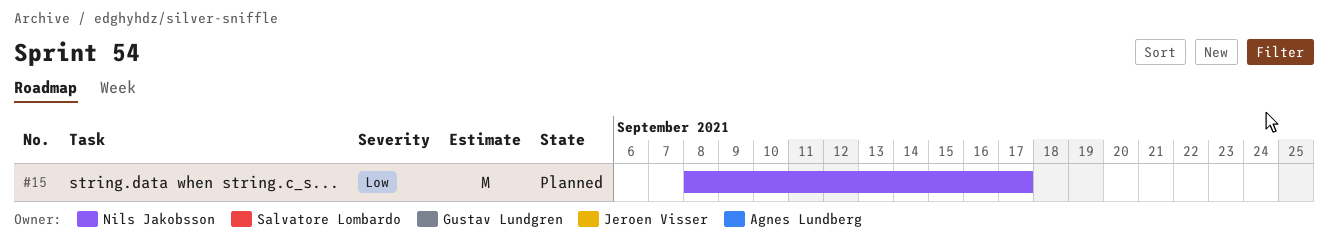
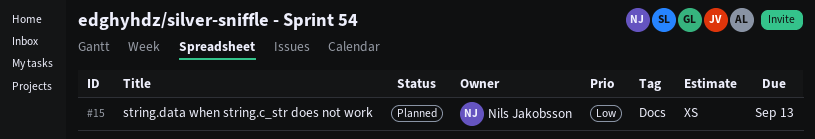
#15, estimate: M -> XS
#15, due: Sep 17 -> Sep 13

